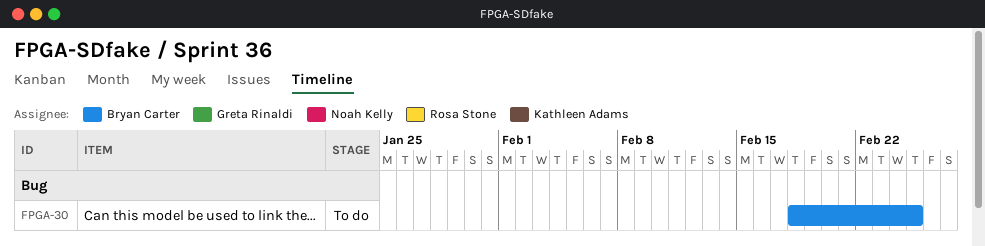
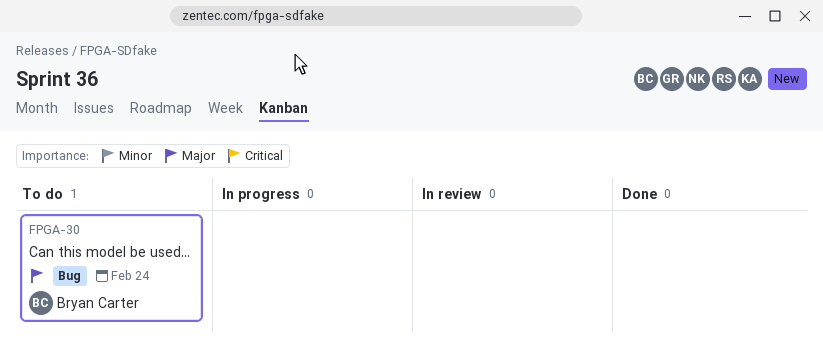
FPGA-30, due: Feb 25 -> Feb 24

